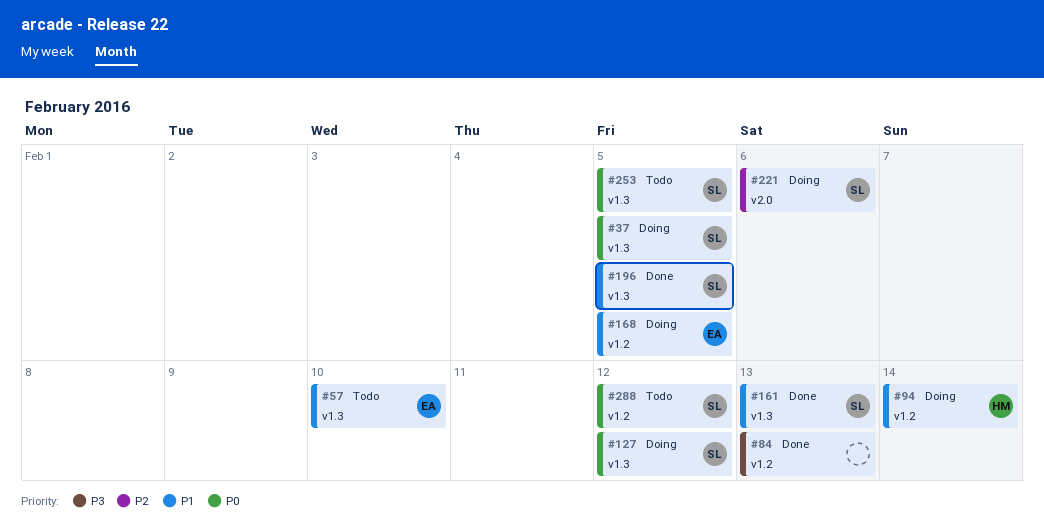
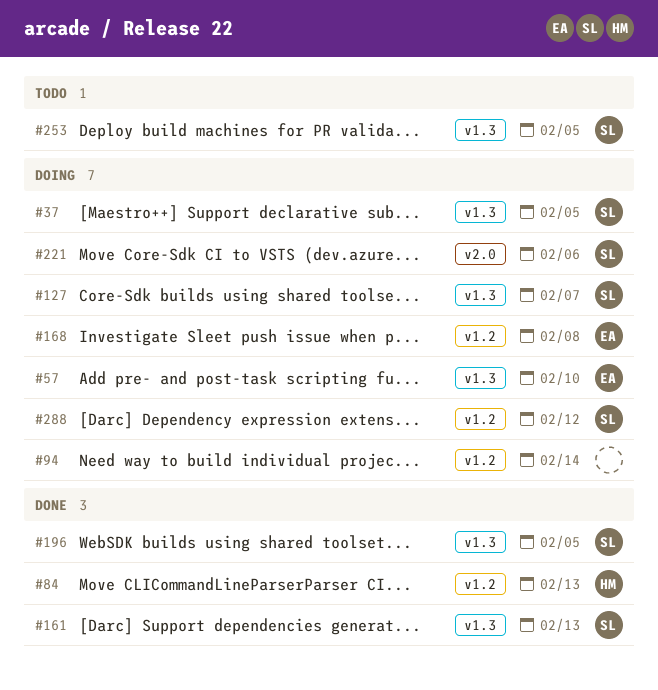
#57, status: Todo -> Doing
#84, owner: none -> HM
#94, owner: HM -> none
#127, due: Feb 12 -> Feb 7
#168, due: Feb 5 -> Feb 8
#288, status: Todo -> Doing

